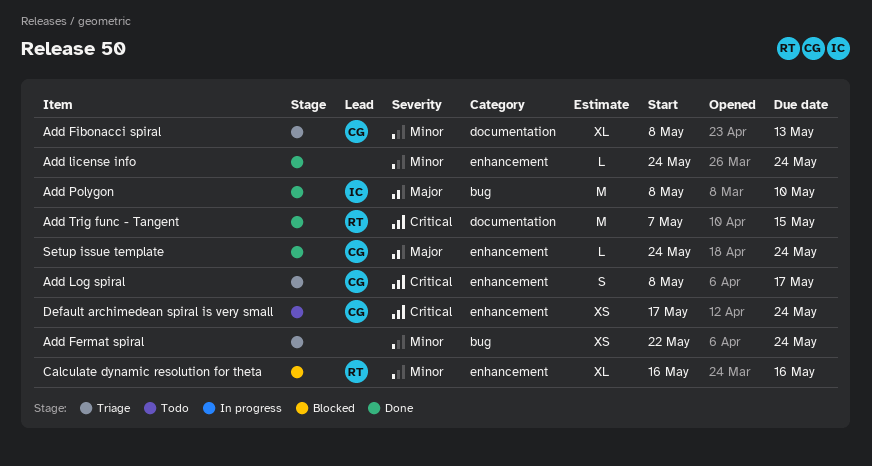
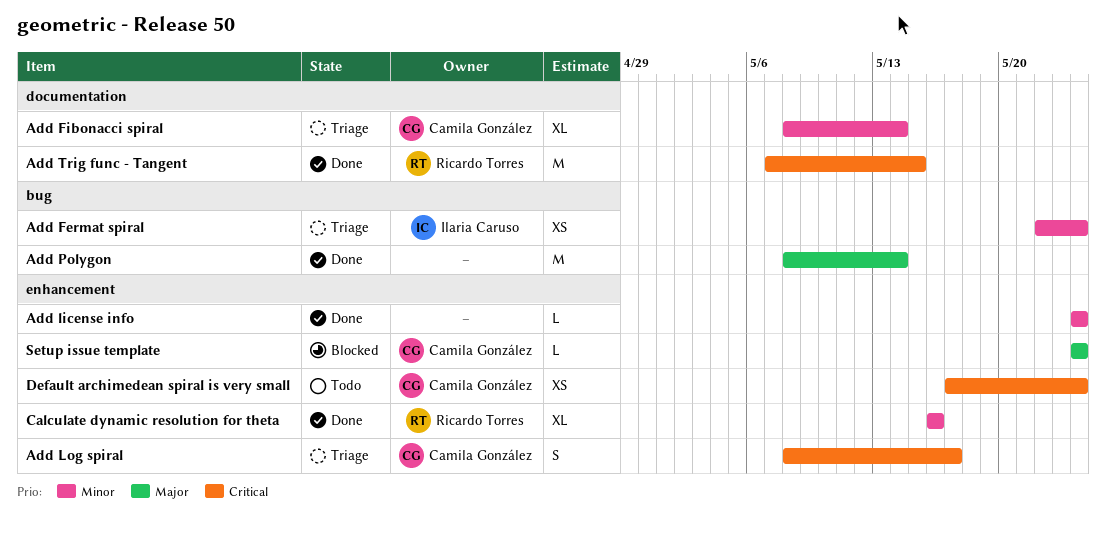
Add Fermat spiral, owner: none -> Ilaria Caruso
Add Fibonacci spiral, due: May 13 -> May 14
Add Polygon, owner: Ilaria Caruso -> none
Add Polygon, due: May 10 -> May 14
Calculate dynamic resolution for theta, status: Blocked -> Done
Setup issue template, status: Done -> Blocked

